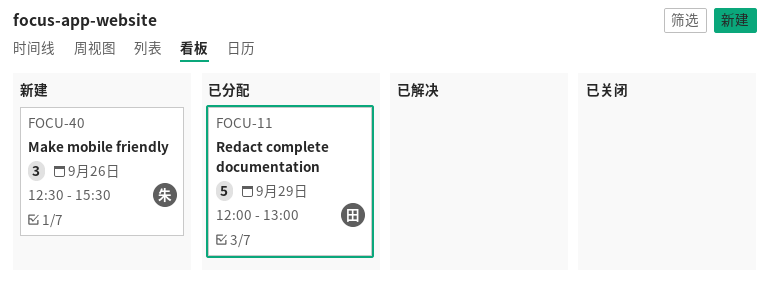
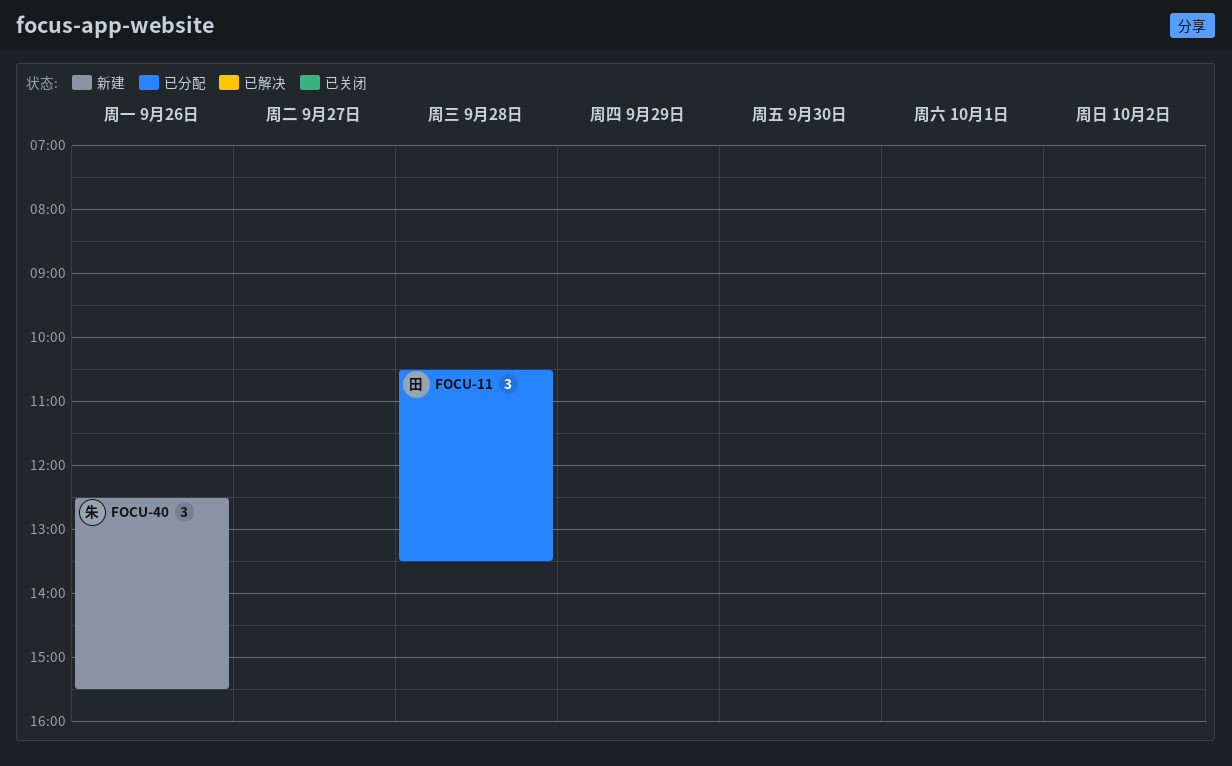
FOCU-11, estimate: 5 -> 3
FOCU-11, day: Sep 29 -> Sep 28
FOCU-11, begins: 12:00 -> 10:30
FOCU-11, ends: 13:00 -> 13:30

